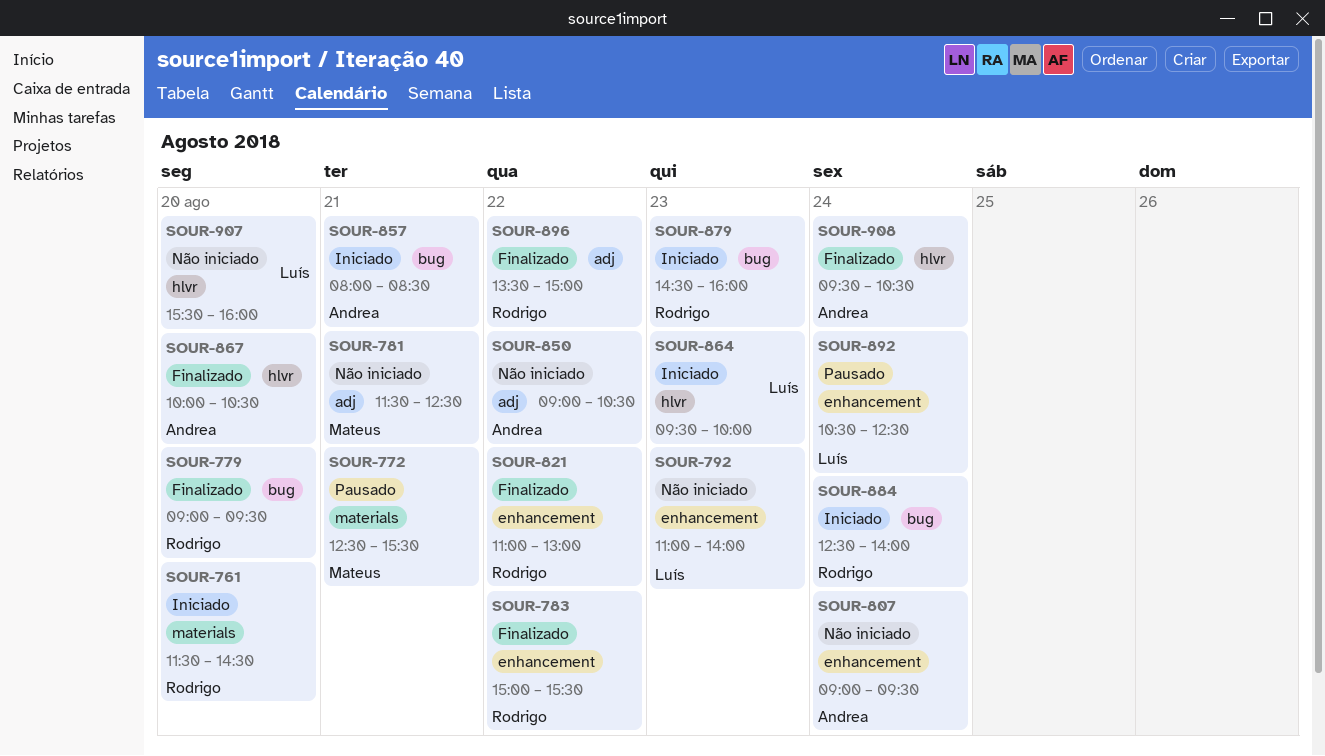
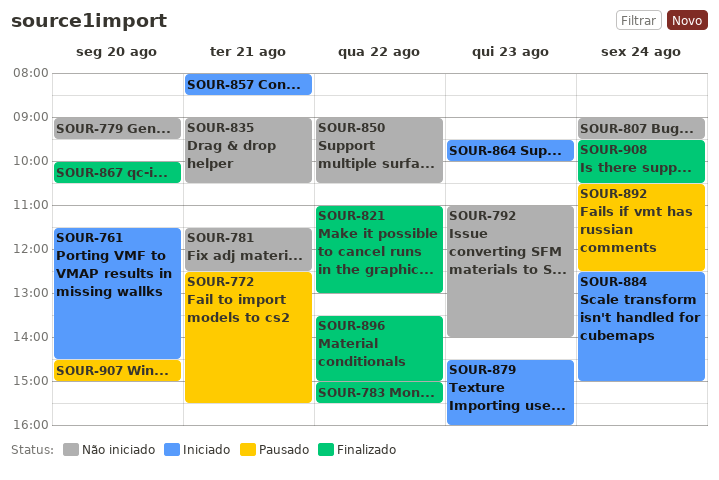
SOUR-779, status: Finalizado -> Não iniciado
SOUR-835: none -> present
SOUR-884, ends: 14:00 -> 15:00
SOUR-907, status: Não iniciado -> Pausado
SOUR-907, begins: 15:30 -> 14:30
SOUR-907, ends: 16:00 -> 15:00

